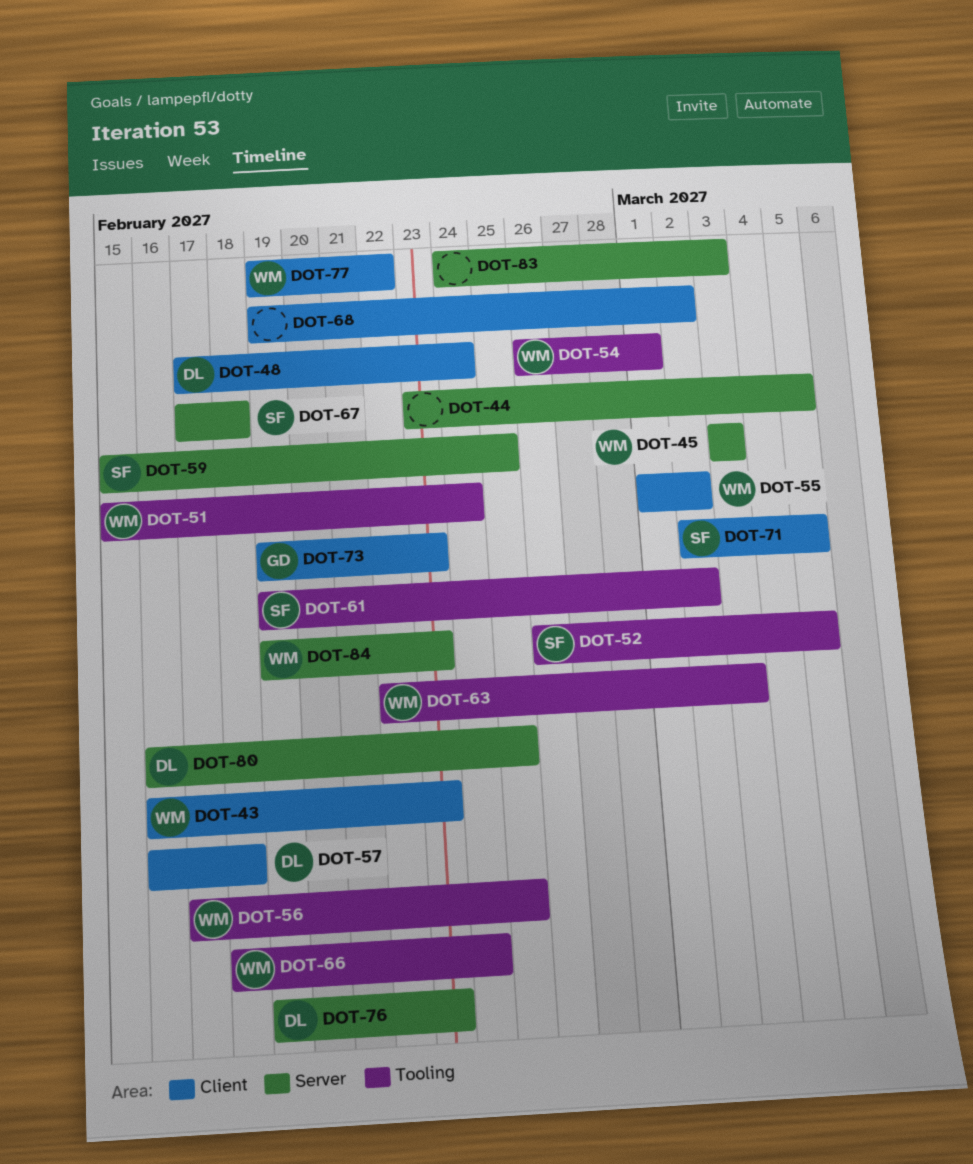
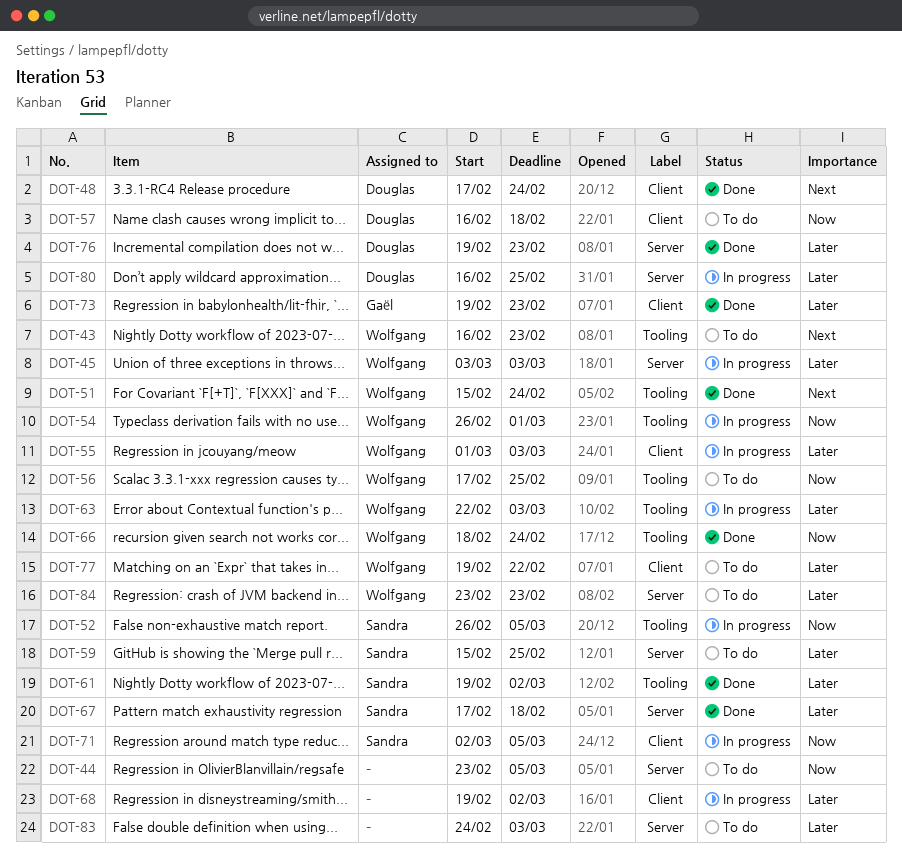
DOT-43, label: Client -> Tooling
DOT-55, due: Mar 2 -> Mar 3
DOT-84, start: Feb 19 -> Feb 23

